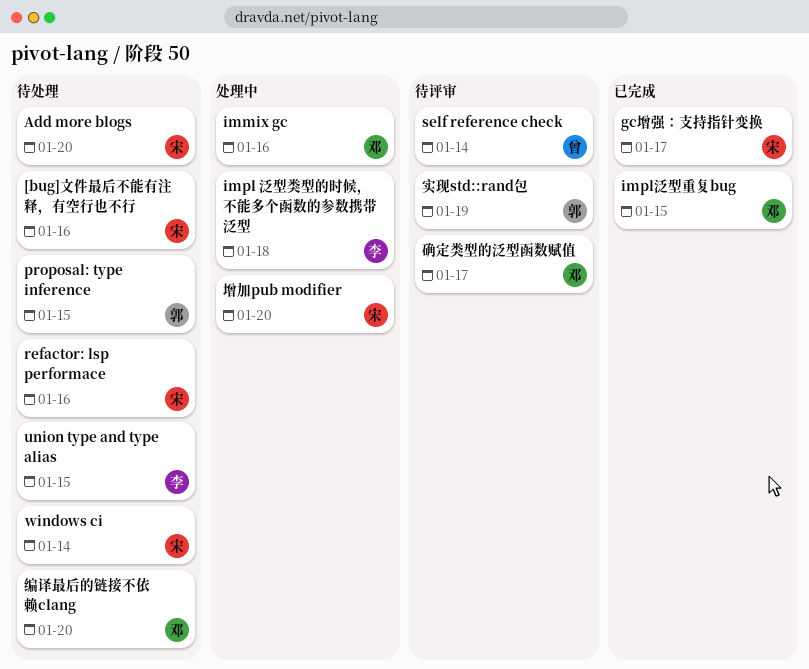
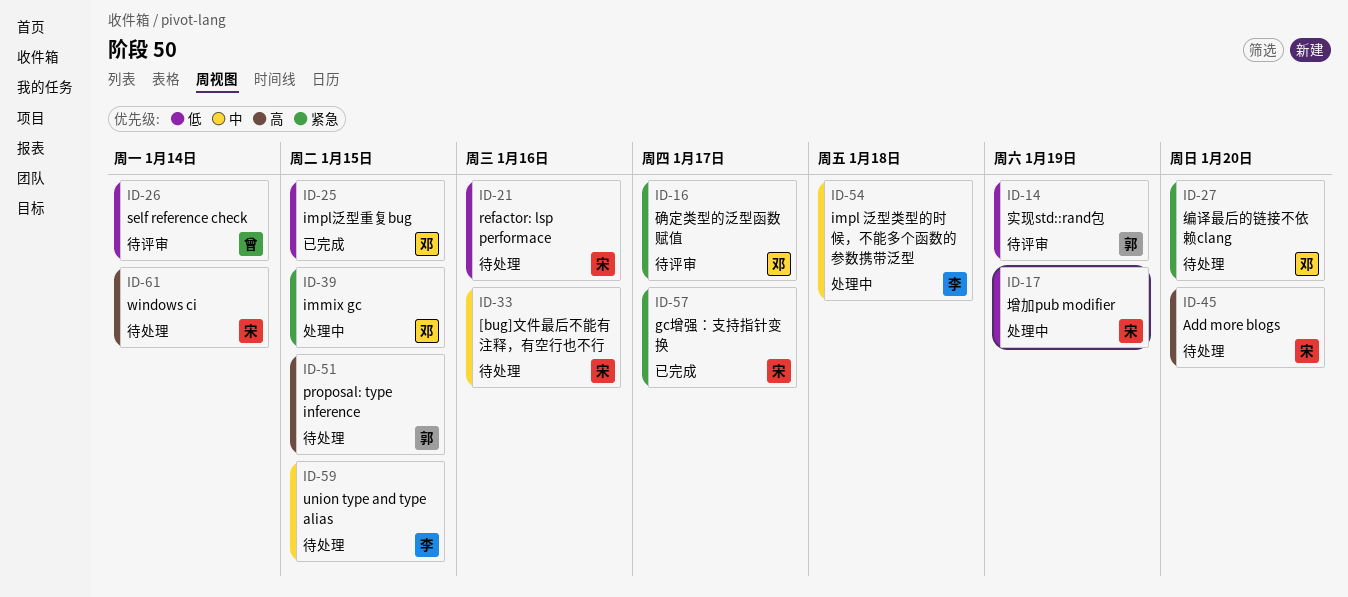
immix gc, due: Jan 16 -> Jan 15
增加pub modifier, due: Jan 20 -> Jan 19

